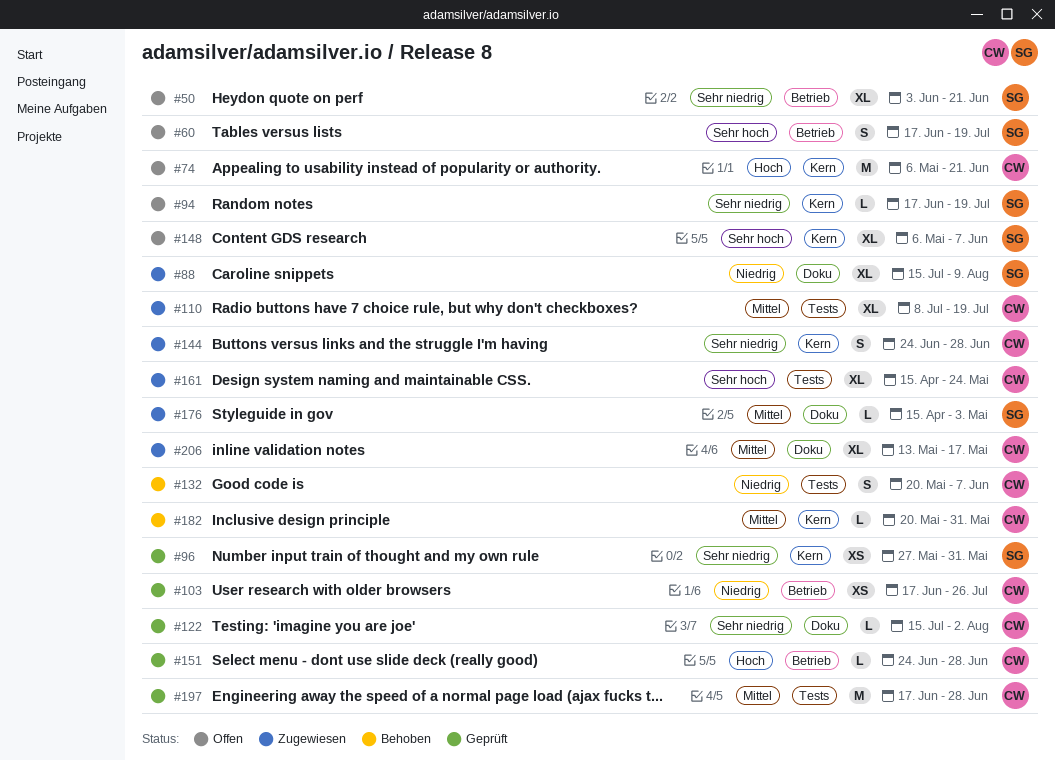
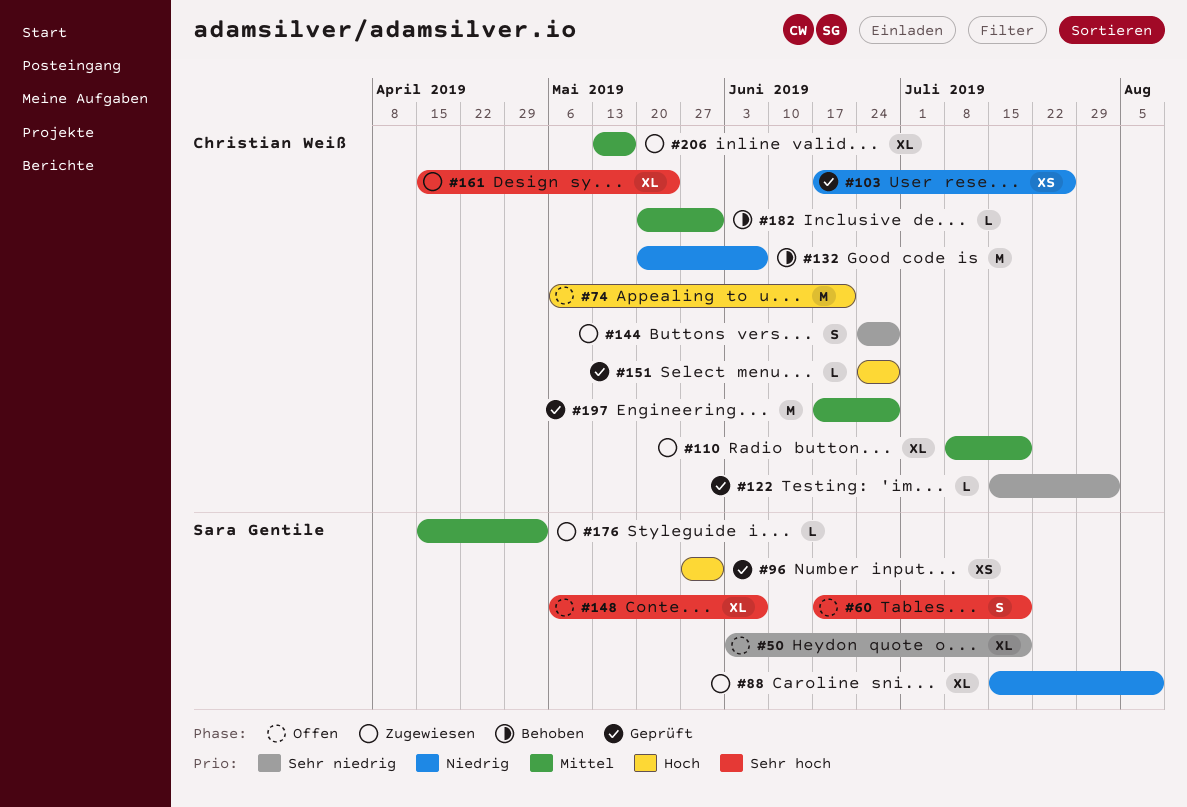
#50, due: Jun 21 -> Jul 19
#94: present -> none
#96, priority: Sehr niedrig -> Hoch
#132, estimate: S -> M

